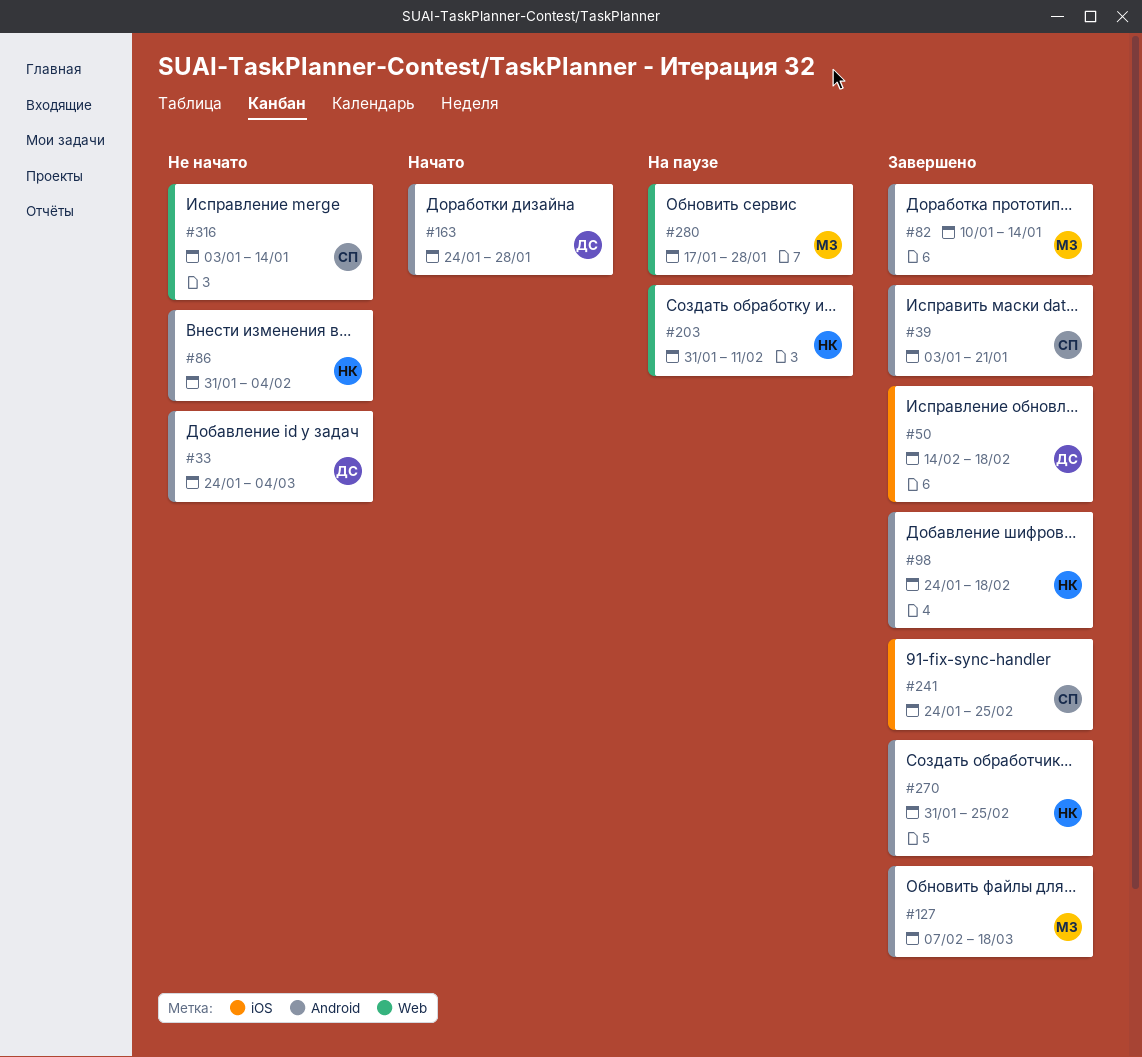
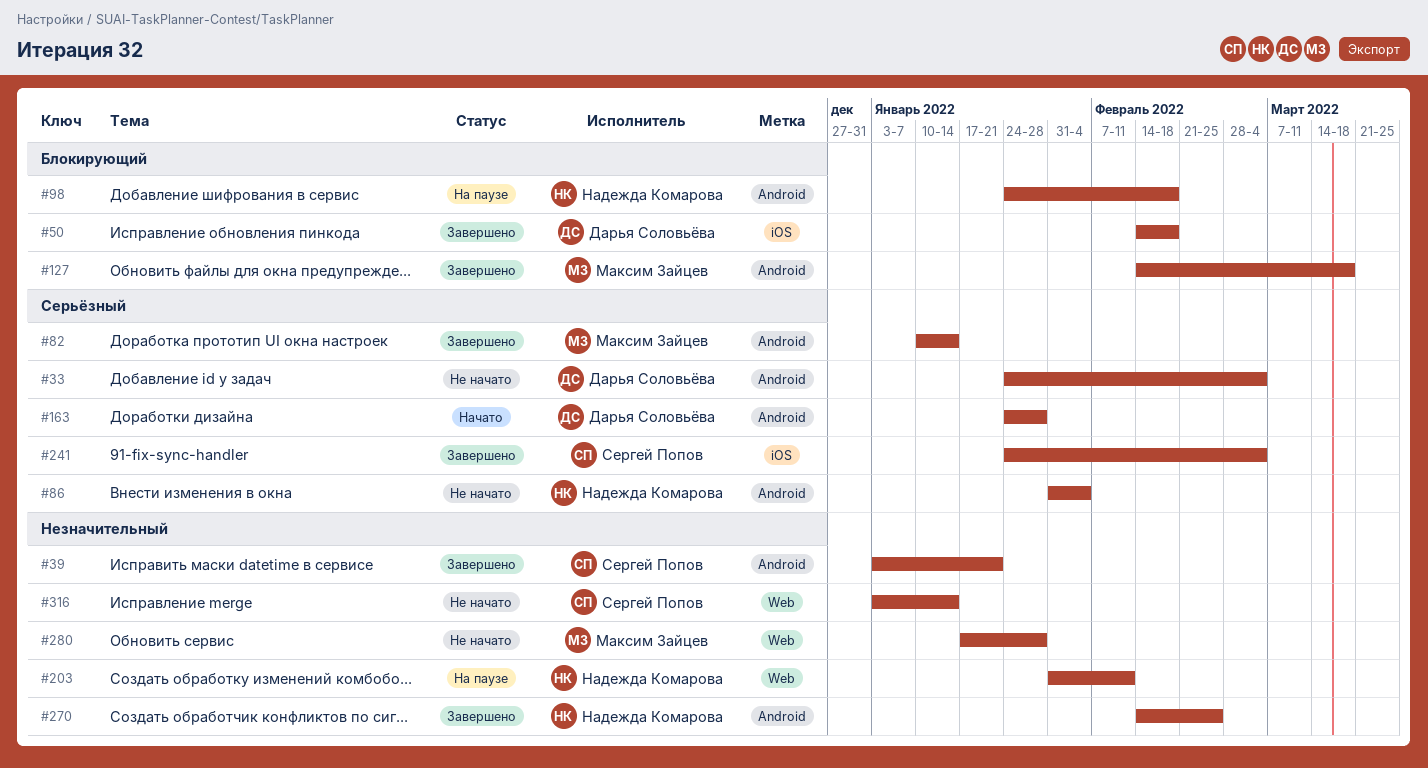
#98, status: Завершено -> На паузе
#127, start: Feb 7 -> Feb 14
#241, due: Feb 25 -> Mar 4
#270, start: Jan 31 -> Feb 14
#280, status: На паузе -> Не начато

